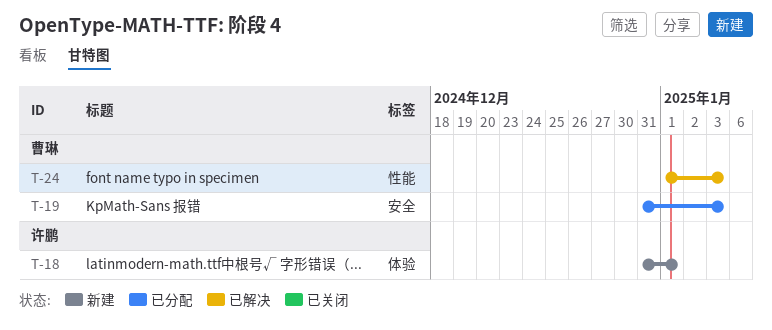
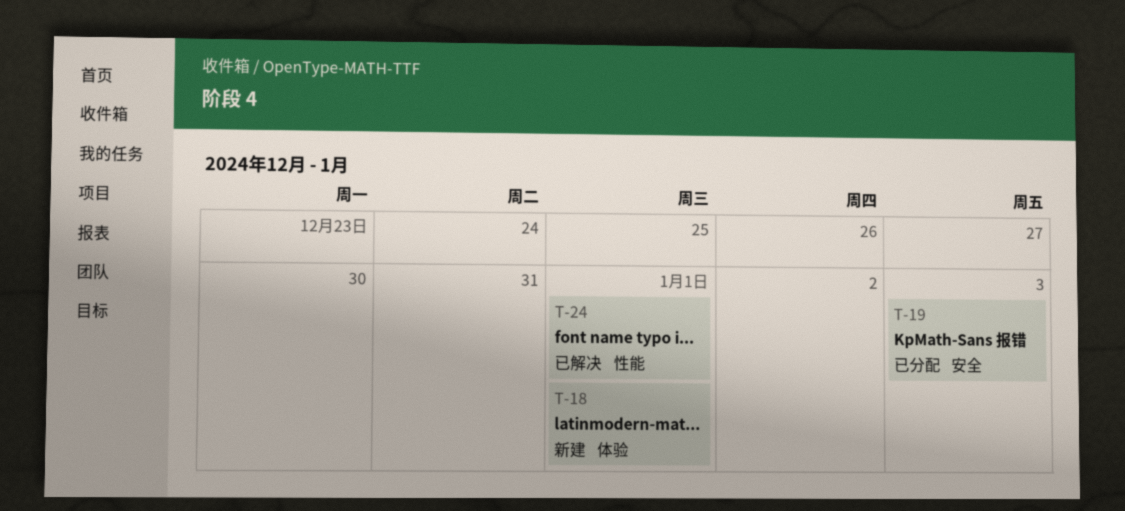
T-24, due: Jan 3 -> Jan 1

